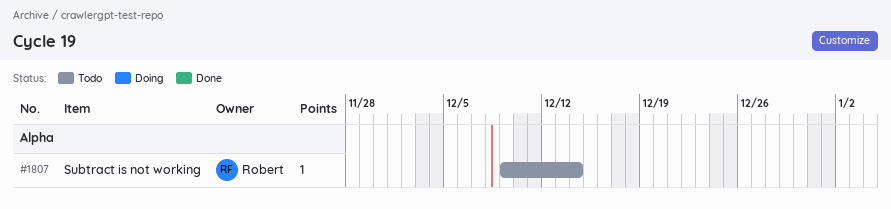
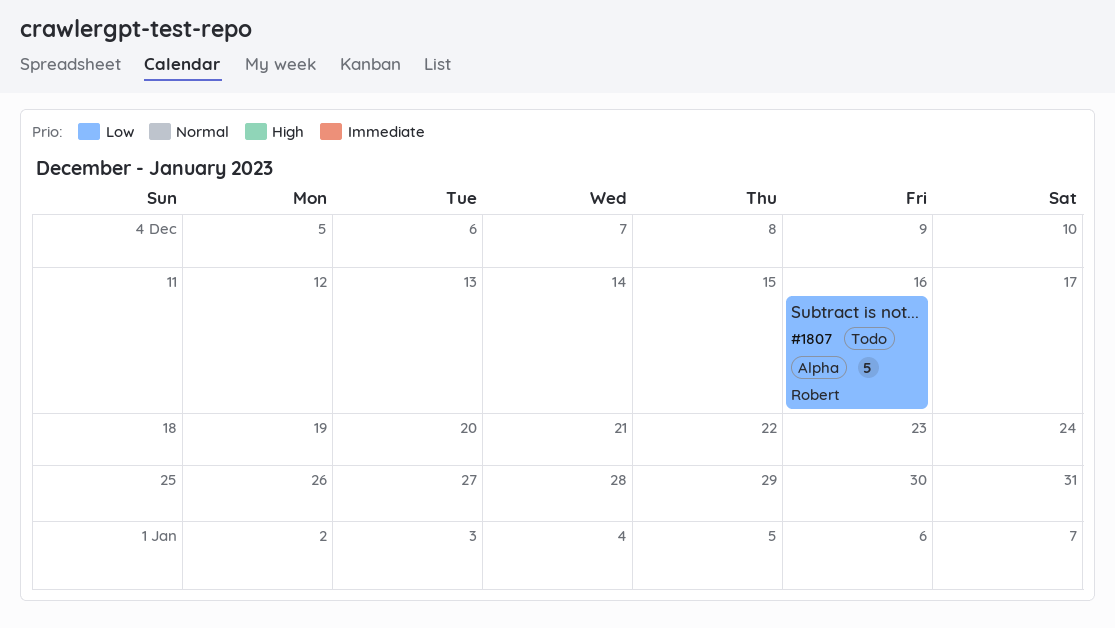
#1807, estimate: 1 -> 5
#1807, due: Dec 14 -> Dec 16

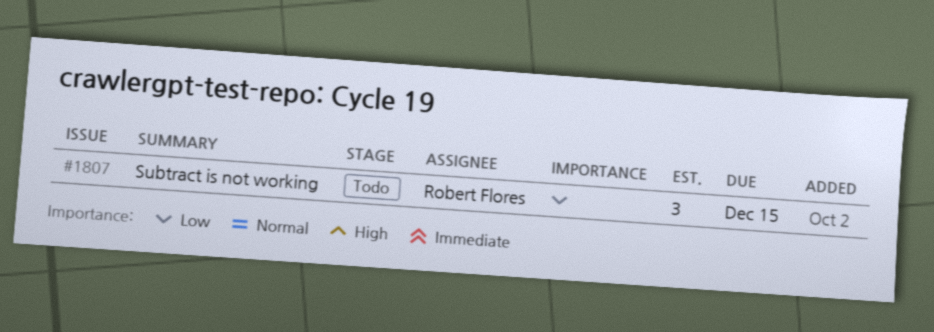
#1807, estimate: 5 -> 3
#1807, due: Dec 16 -> Dec 15

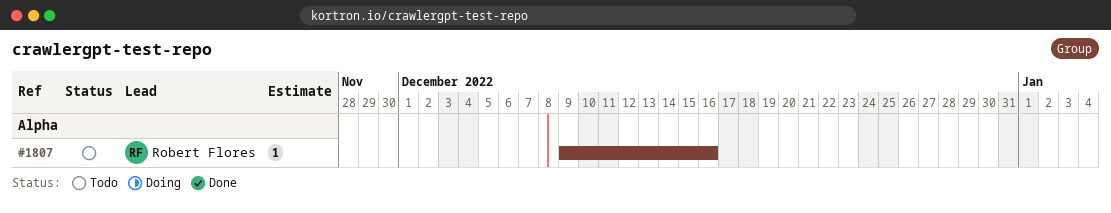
#1807, estimate: 3 -> 1
#1807, due: Dec 15 -> Dec 16

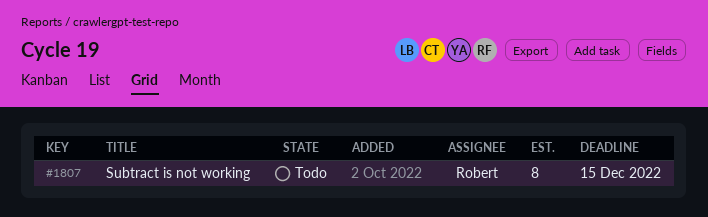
#1807, estimate: 1 -> 8
#1807, due: Dec 16 -> Dec 15

